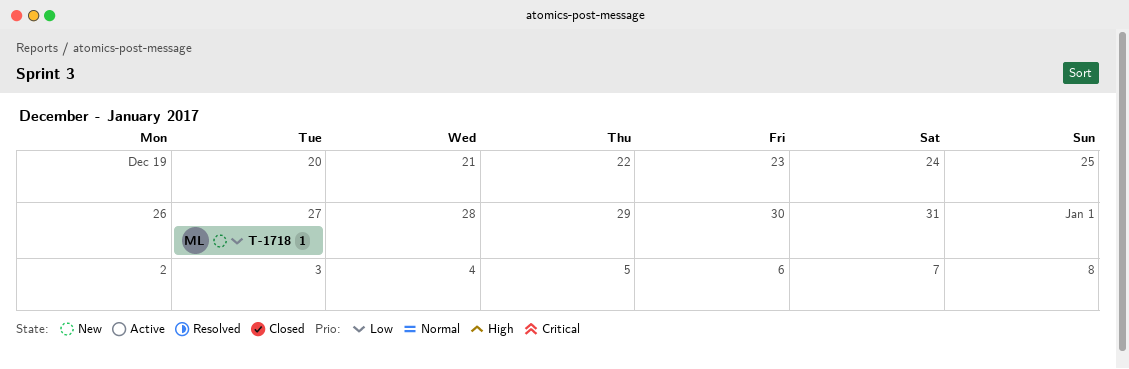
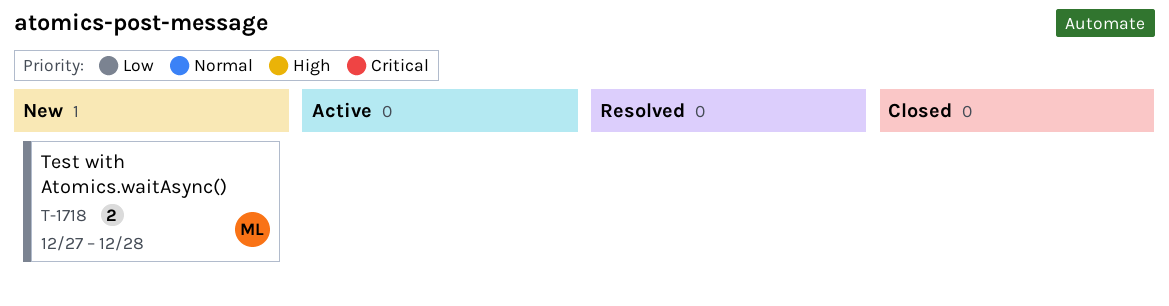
T-1718, estimate: 1 -> 2
T-1718, due: Dec 27 -> Dec 28

